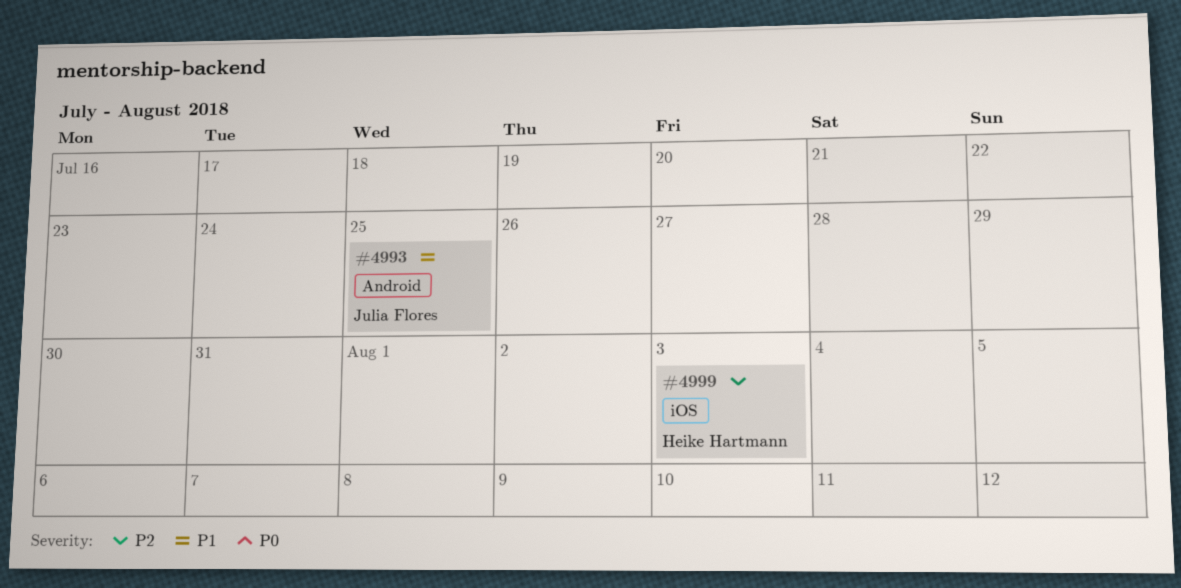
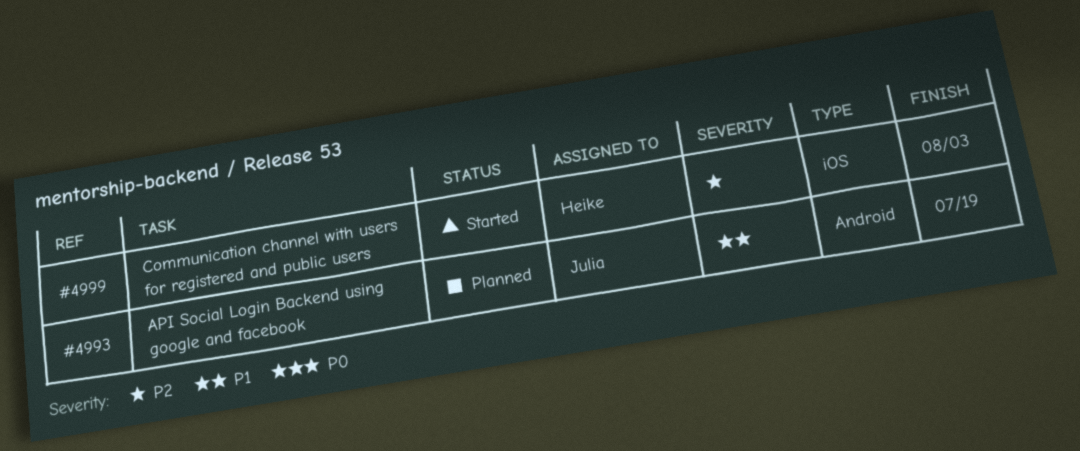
#4993, due: Jul 25 -> Jul 19

